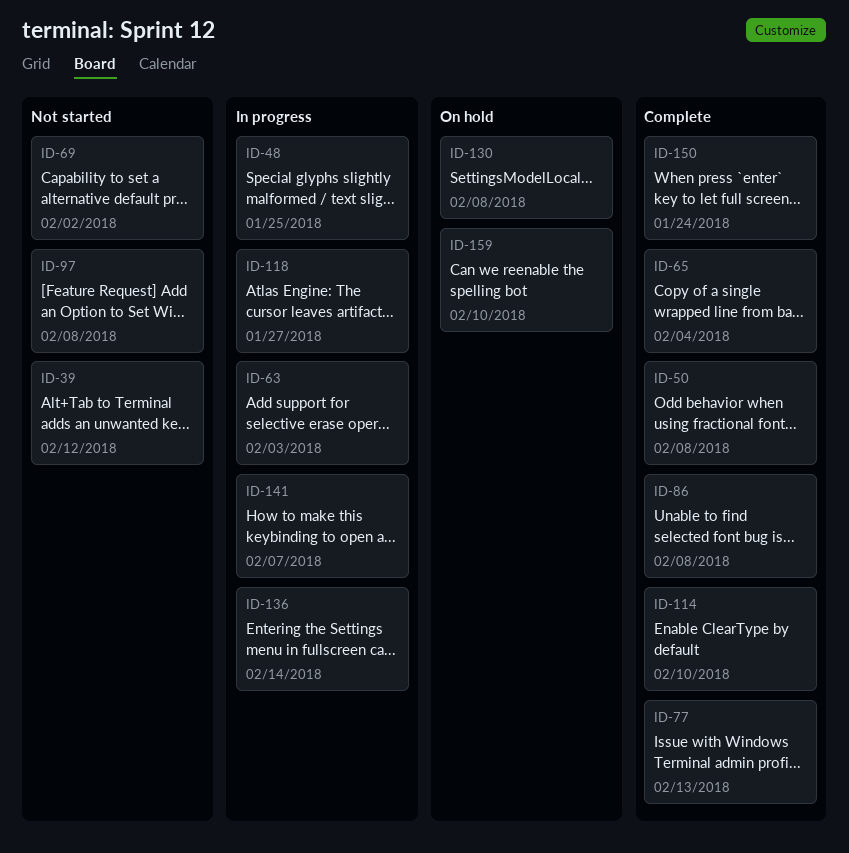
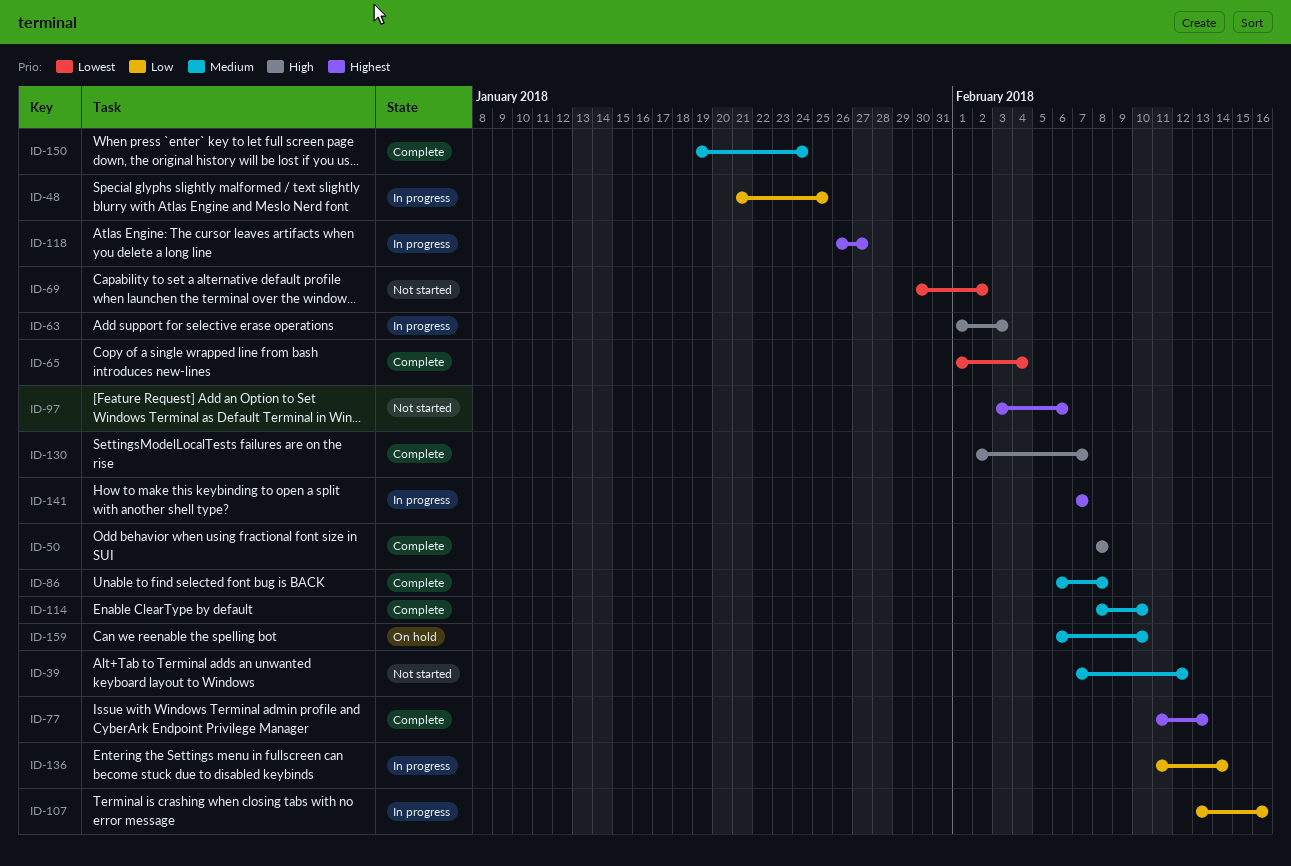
ID-97, due: Feb 8 -> Feb 6
ID-107: none -> present
ID-130, status: On hold -> Complete
ID-130, due: Feb 8 -> Feb 7

